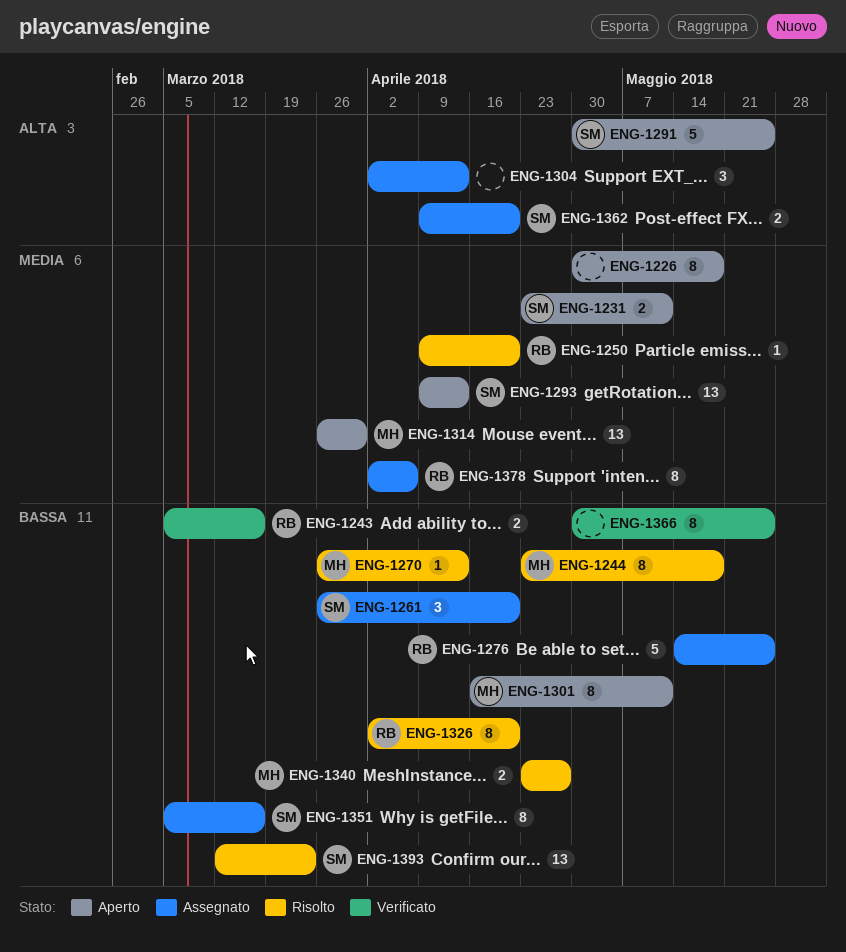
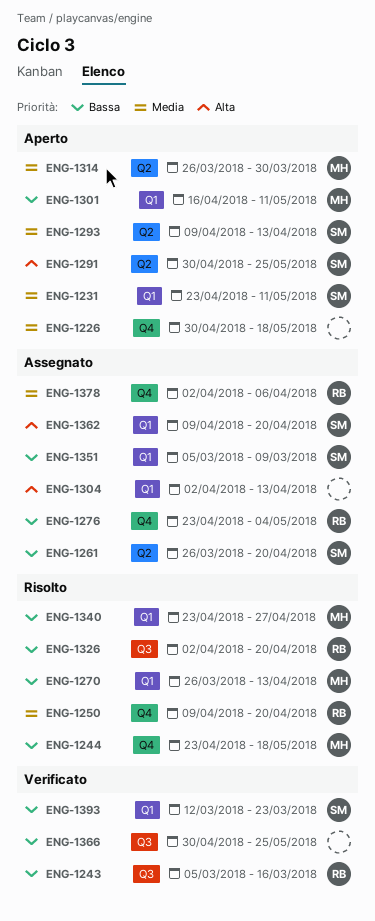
ENG-1276, start: May 14 -> Apr 23
ENG-1276, due: May 25 -> May 4
ENG-1351, due: Mar 16 -> Mar 9
ENG-1393, status: Risolto -> Verificato

